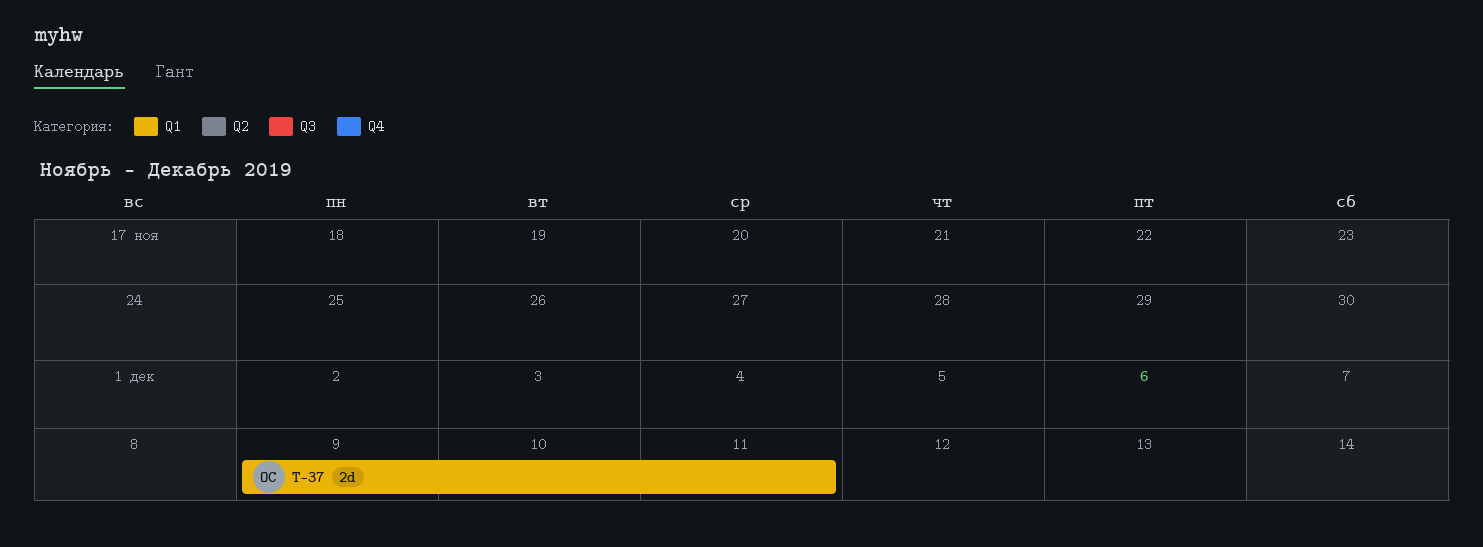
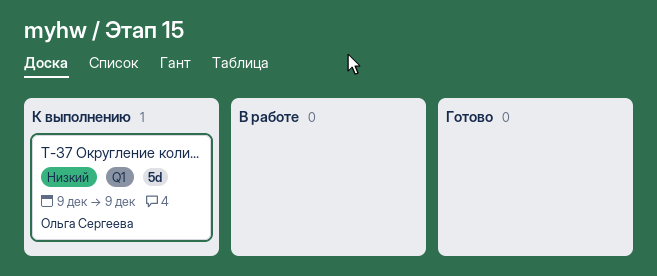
T-37, estimate: 2d -> 5d
T-37, due: Dec 11 -> Dec 9

